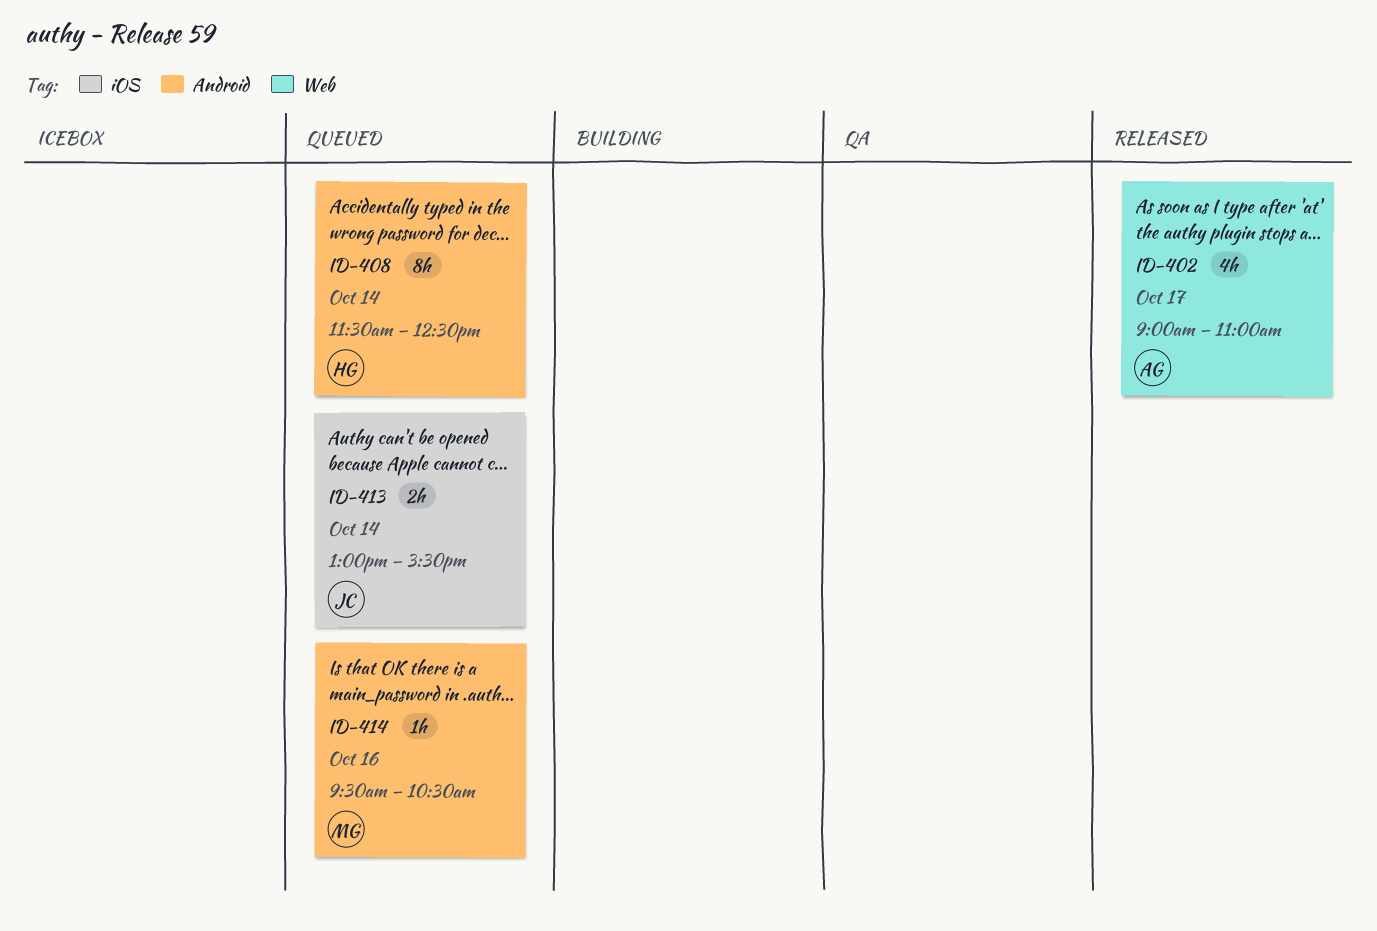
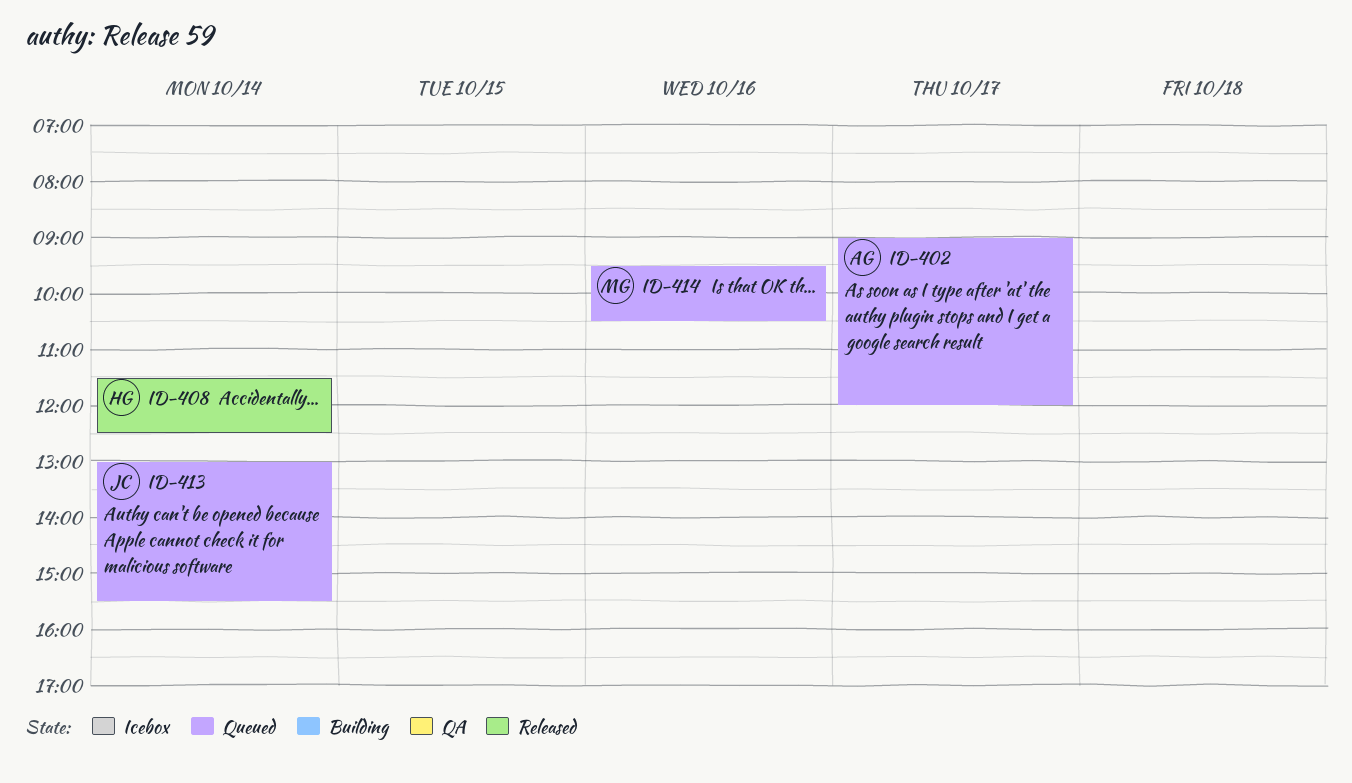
ID-402, status: Released -> Queued
ID-402, ends: 11:00 -> 12:00
ID-408, status: Queued -> Released

